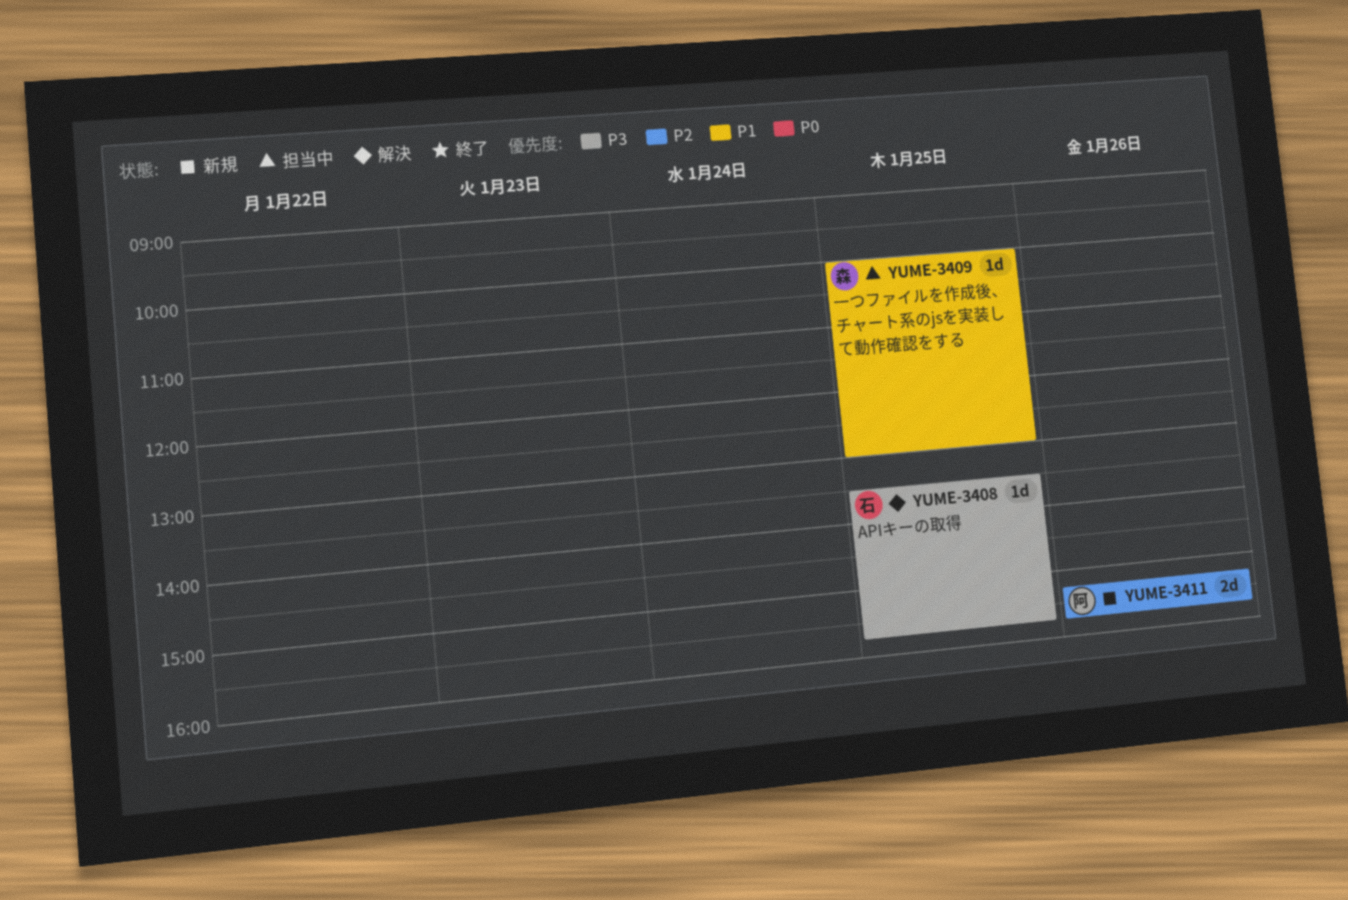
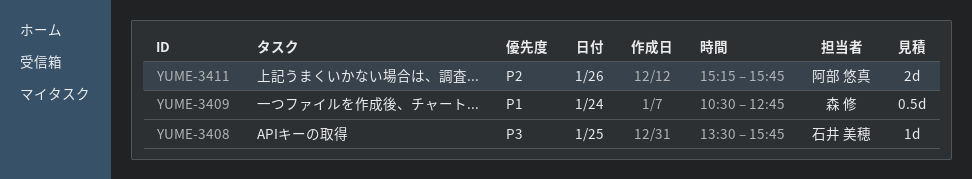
YUME-3409, estimate: 1d -> 0.5d
YUME-3409, day: Jan 25 -> Jan 24
YUME-3409, begins: 10:00 -> 10:30
YUME-3409, ends: 13:00 -> 12:45

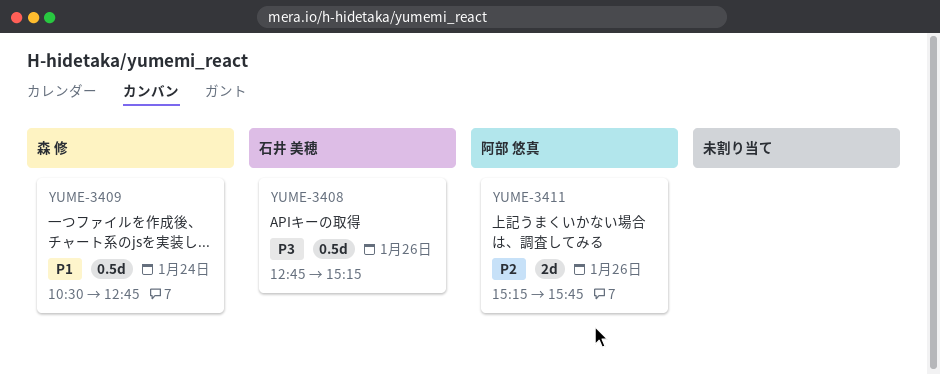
YUME-3408, estimate: 1d -> 0.5d
YUME-3408, day: Jan 25 -> Jan 26
YUME-3408, begins: 13:30 -> 12:45
YUME-3408, ends: 15:45 -> 15:15

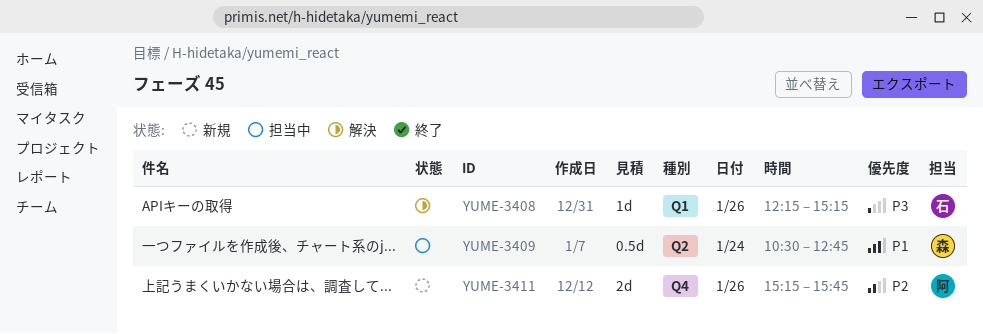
YUME-3408, estimate: 0.5d -> 1d
YUME-3408, begins: 12:45 -> 12:15

